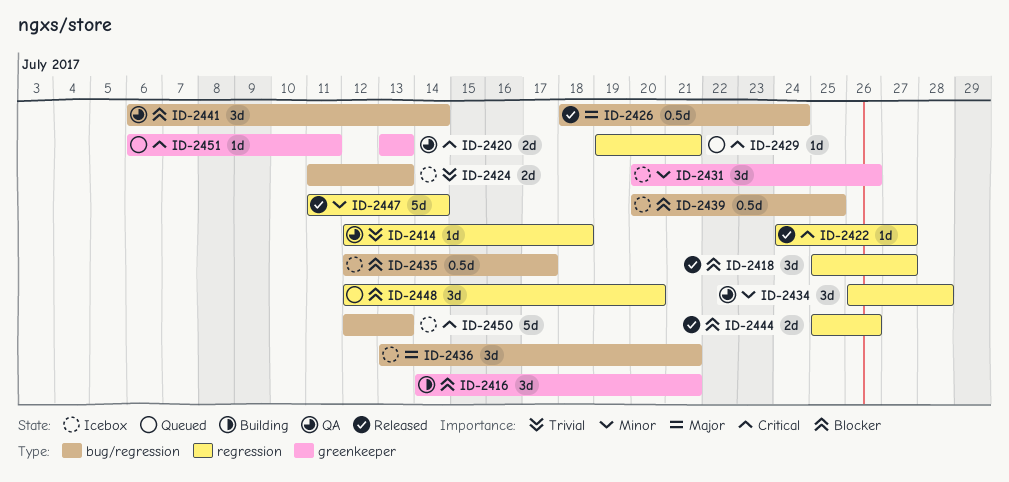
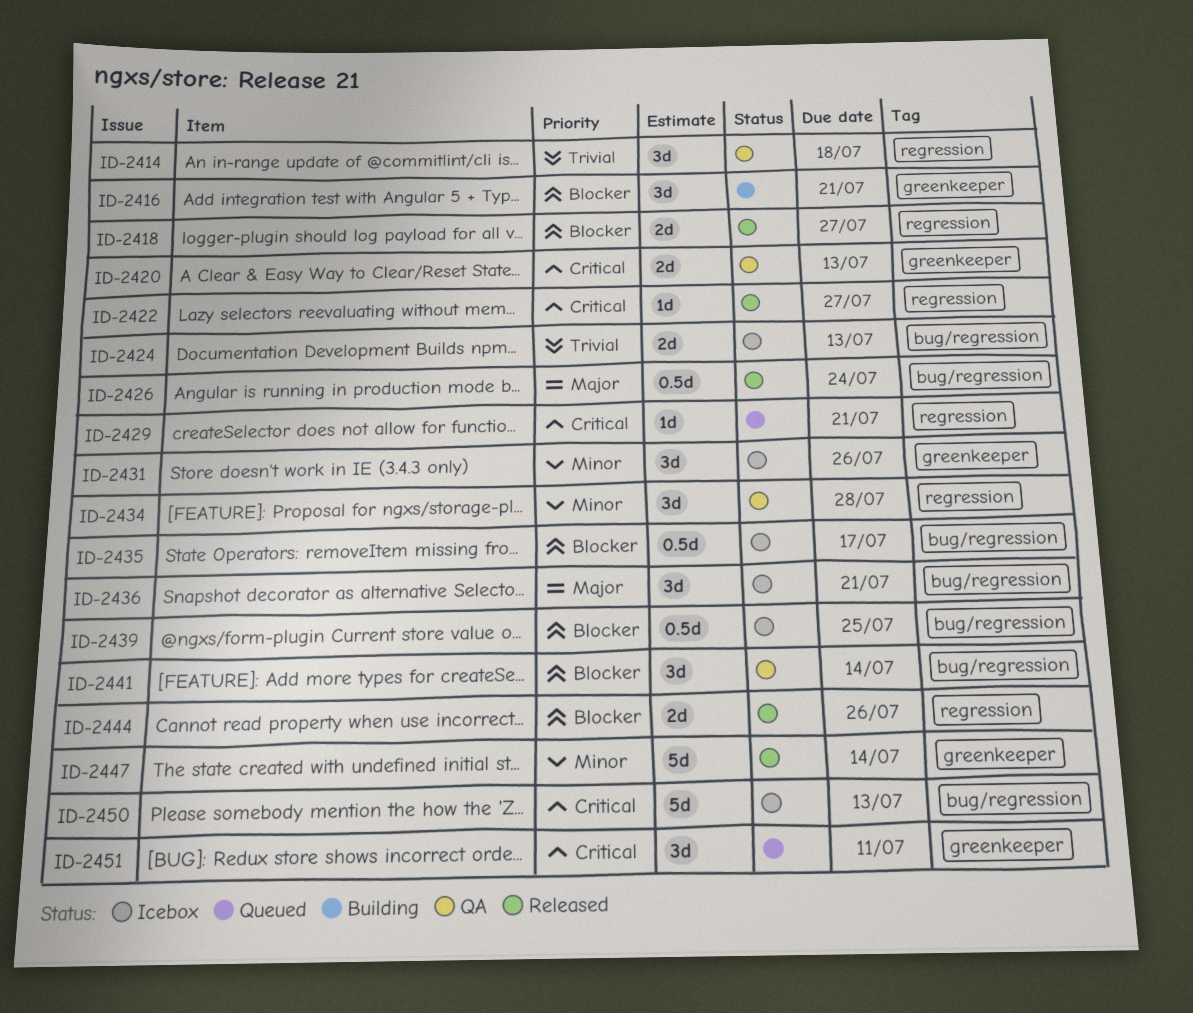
ID-2414, estimate: 1d -> 3d
ID-2418, estimate: 3d -> 2d
ID-2447, label: regression -> greenkeeper
ID-2448: present -> none
ID-2451, estimate: 1d -> 3d

